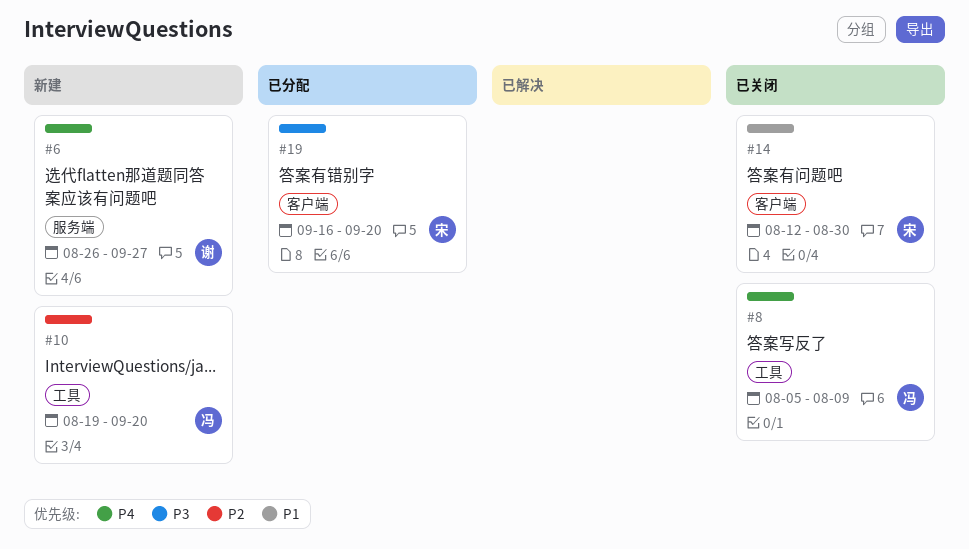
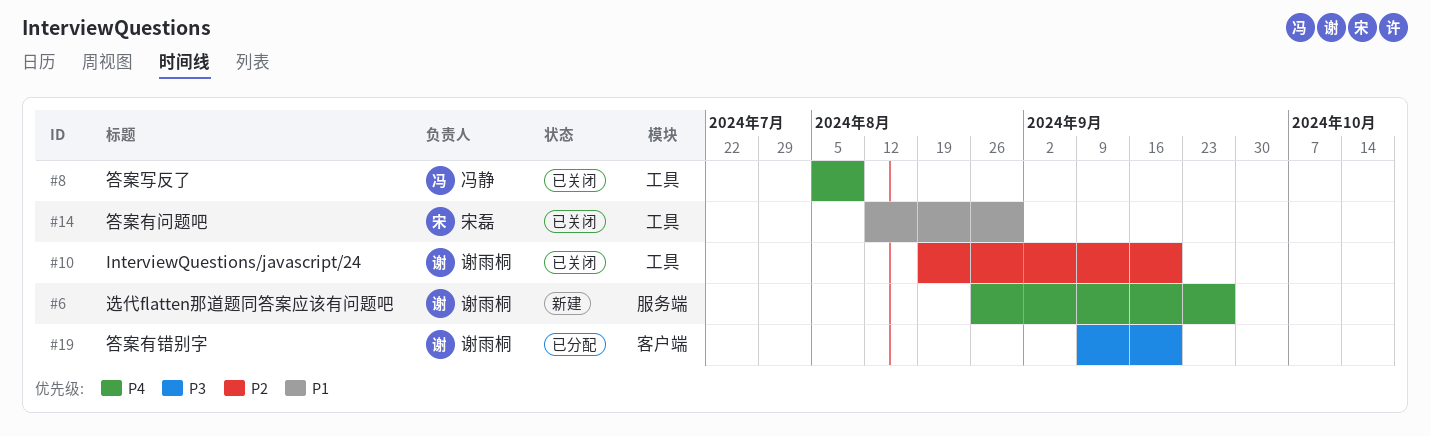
#10, status: 新建 -> 已关闭
#10, owner: 冯静 -> 谢雨桐
#14, label: 客户端 -> 工具
#19, owner: 宋磊 -> 谢雨桐
#19, start: Sep 16 -> Sep 9

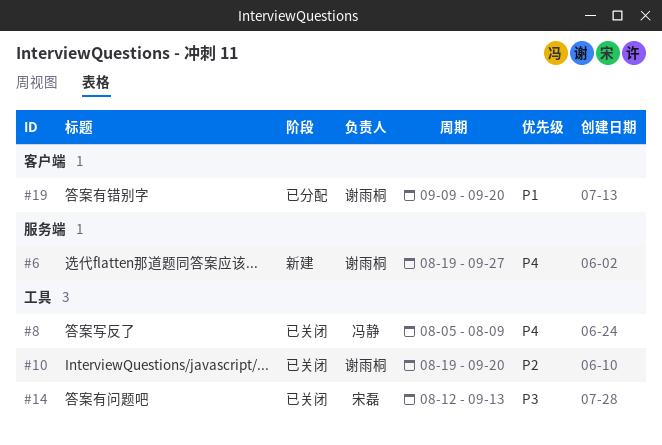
#6, start: Aug 26 -> Aug 19
#14, priority: P1 -> P3
#14, due: Aug 30 -> Sep 13
#19, priority: P3 -> P1

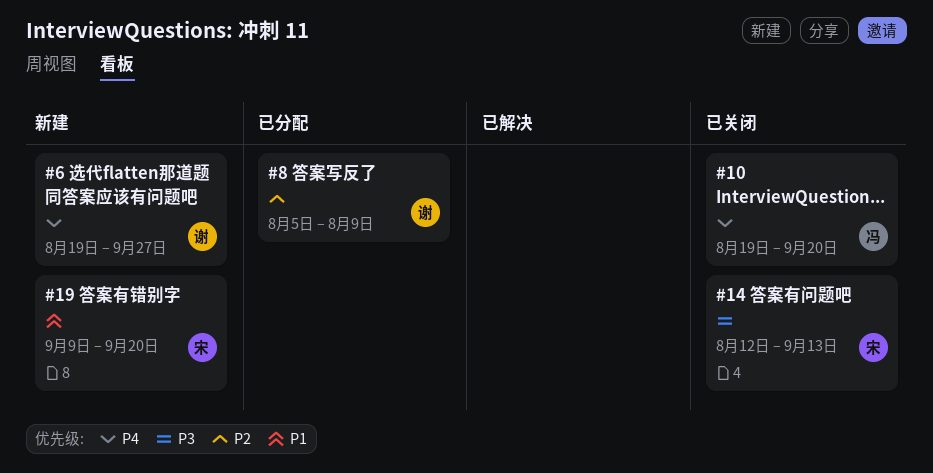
#8, status: 已关闭 -> 已分配
#8, owner: 冯静 -> 谢雨桐
#8, priority: P4 -> P2
#10, owner: 谢雨桐 -> 冯静
#10, priority: P2 -> P4
#19, status: 已分配 -> 新建
#19, owner: 谢雨桐 -> 宋磊

